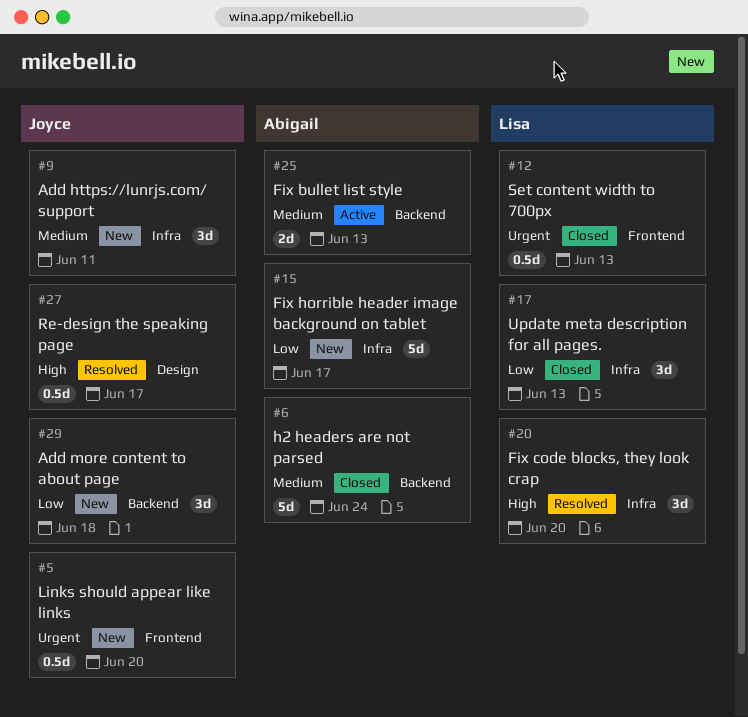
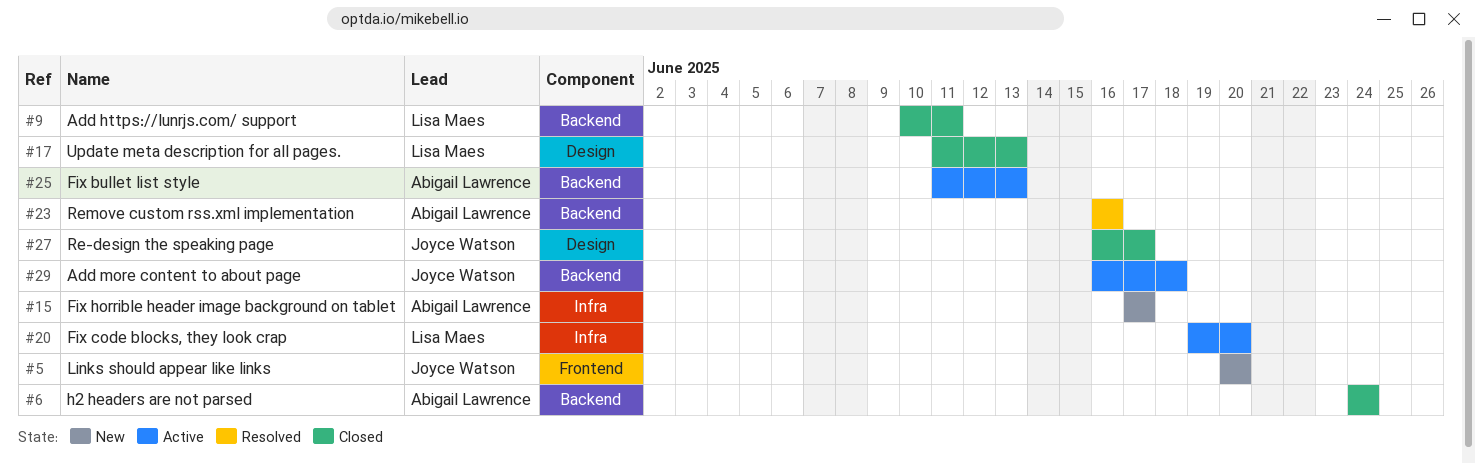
#9, status: New -> Closed
#9, owner: Joyce Watson -> Lisa Maes
#9, label: Infra -> Backend
#12: present -> none
#17, label: Infra -> Design
#20, status: Resolved -> Active
#23: none -> present
#27, status: Resolved -> Closed
#29, status: New -> Active

